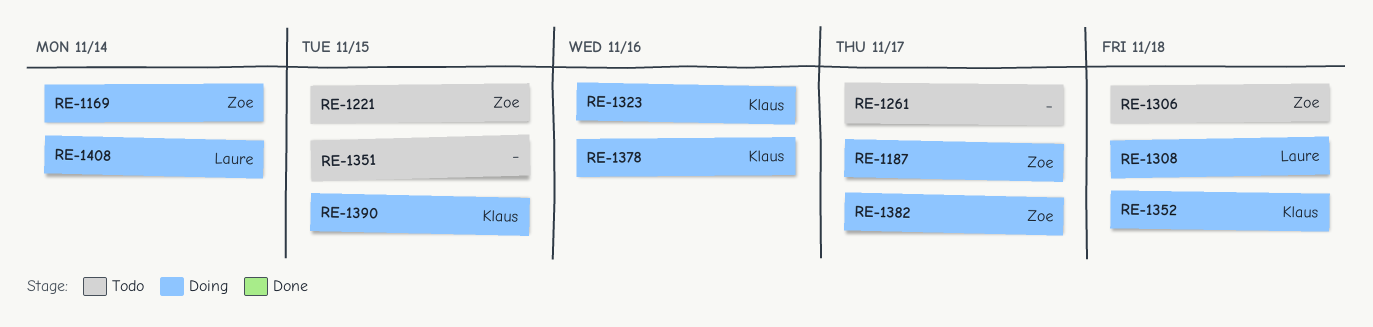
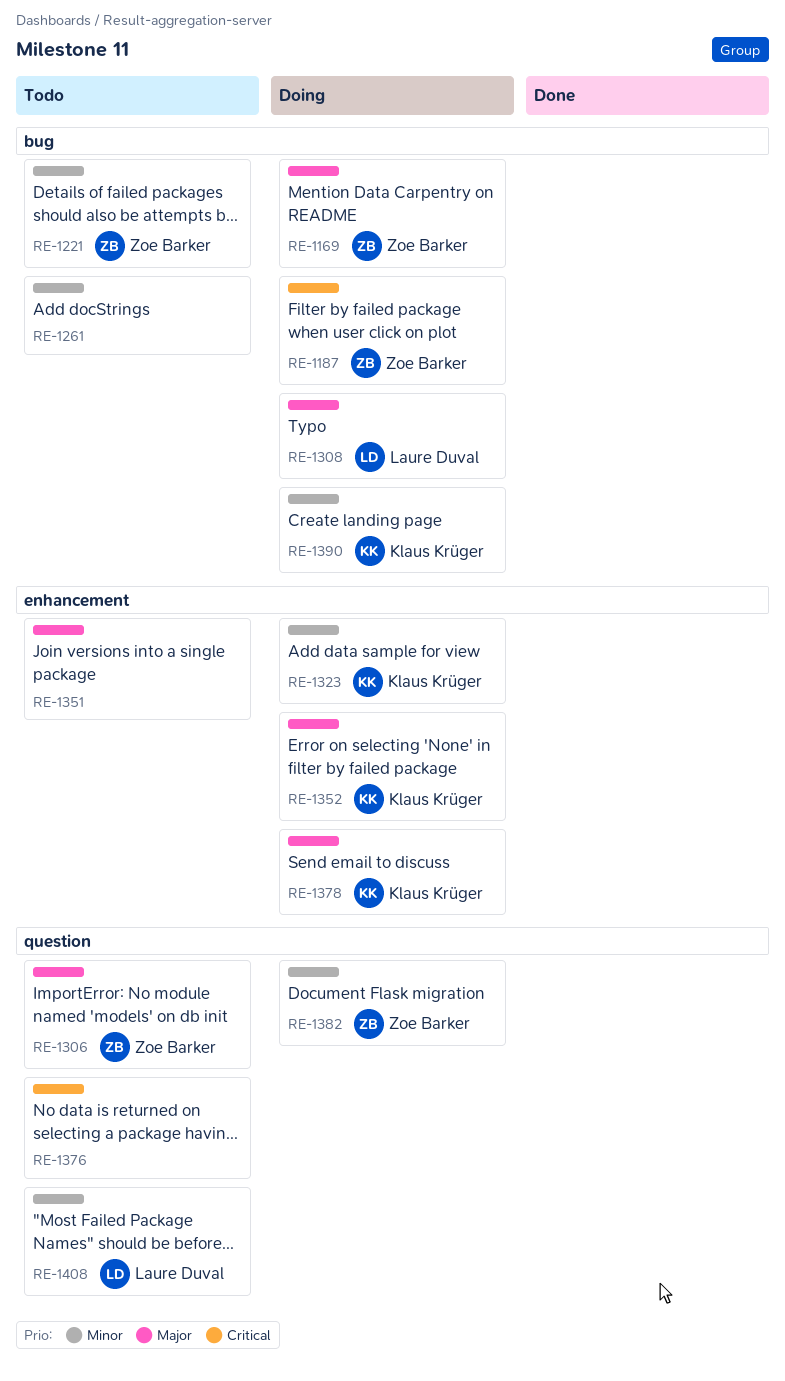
RE-1376: none -> present
RE-1408, status: Doing -> Todo

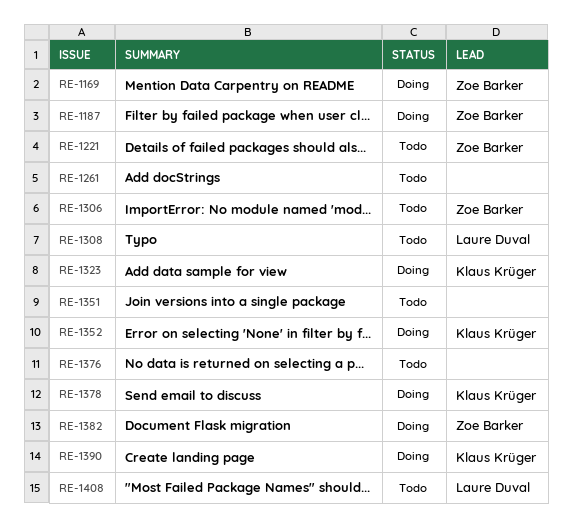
RE-1308, status: Doing -> Todo

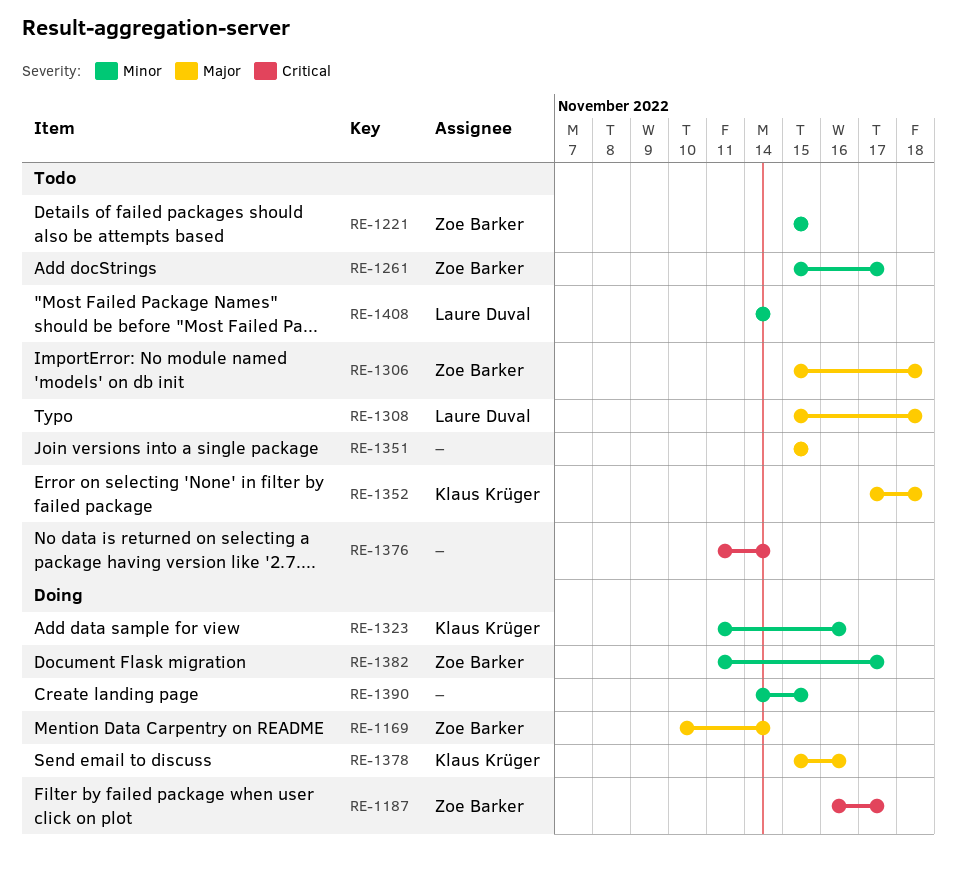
RE-1261, owner: none -> Zoe Barker
RE-1352, status: Doing -> Todo
RE-1390, owner: Klaus Krüger -> none

